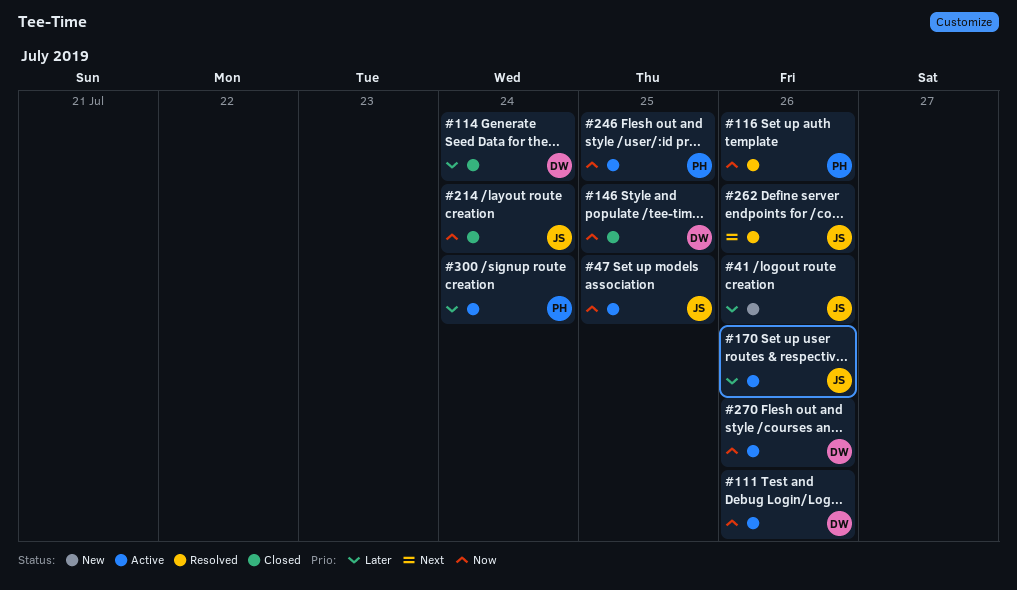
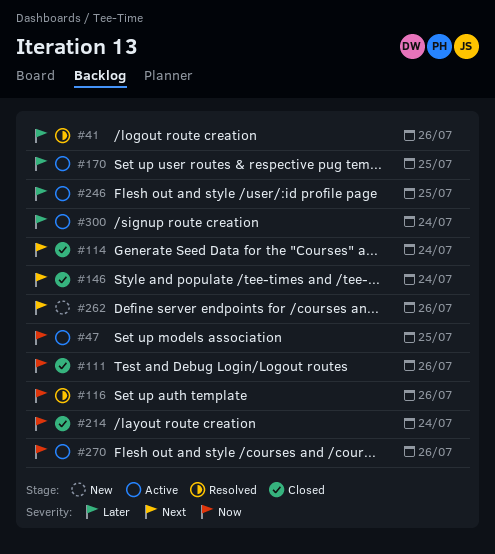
#41, status: New -> Resolved
#111, status: Active -> Closed
#114, priority: Later -> Next
#146, priority: Now -> Next
#146, due: Jul 25 -> Jul 24
#170, due: Jul 26 -> Jul 25
#246, priority: Now -> Later
#262, status: Resolved -> New

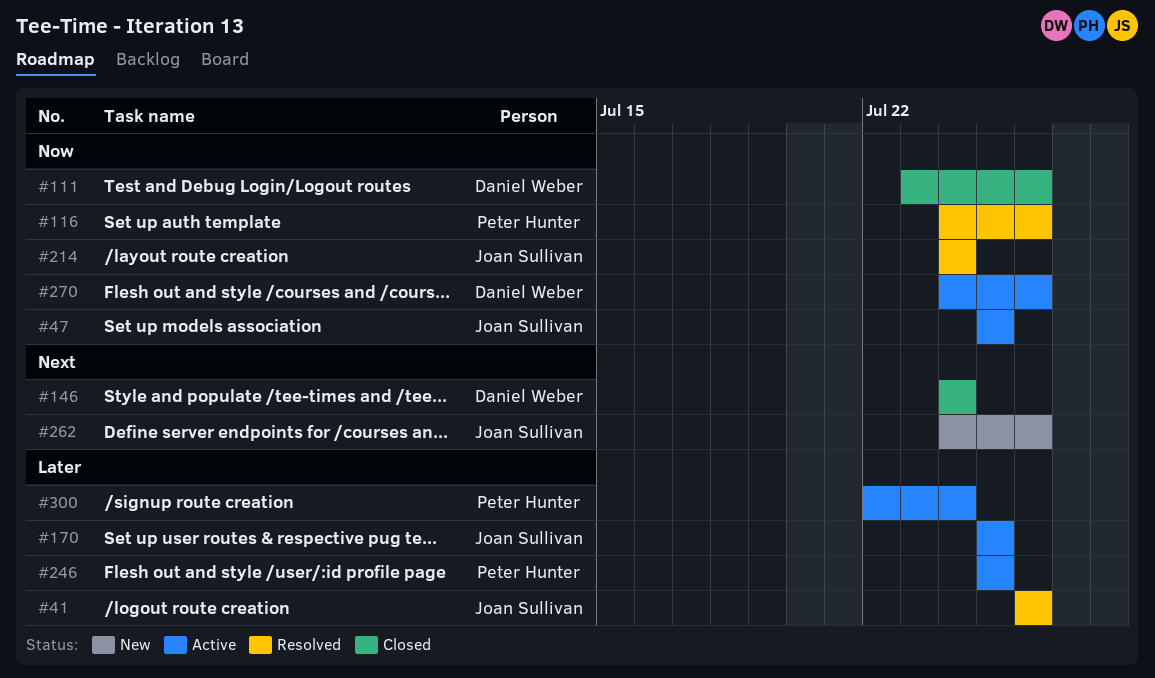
#114: present -> none
#214, status: Closed -> Resolved

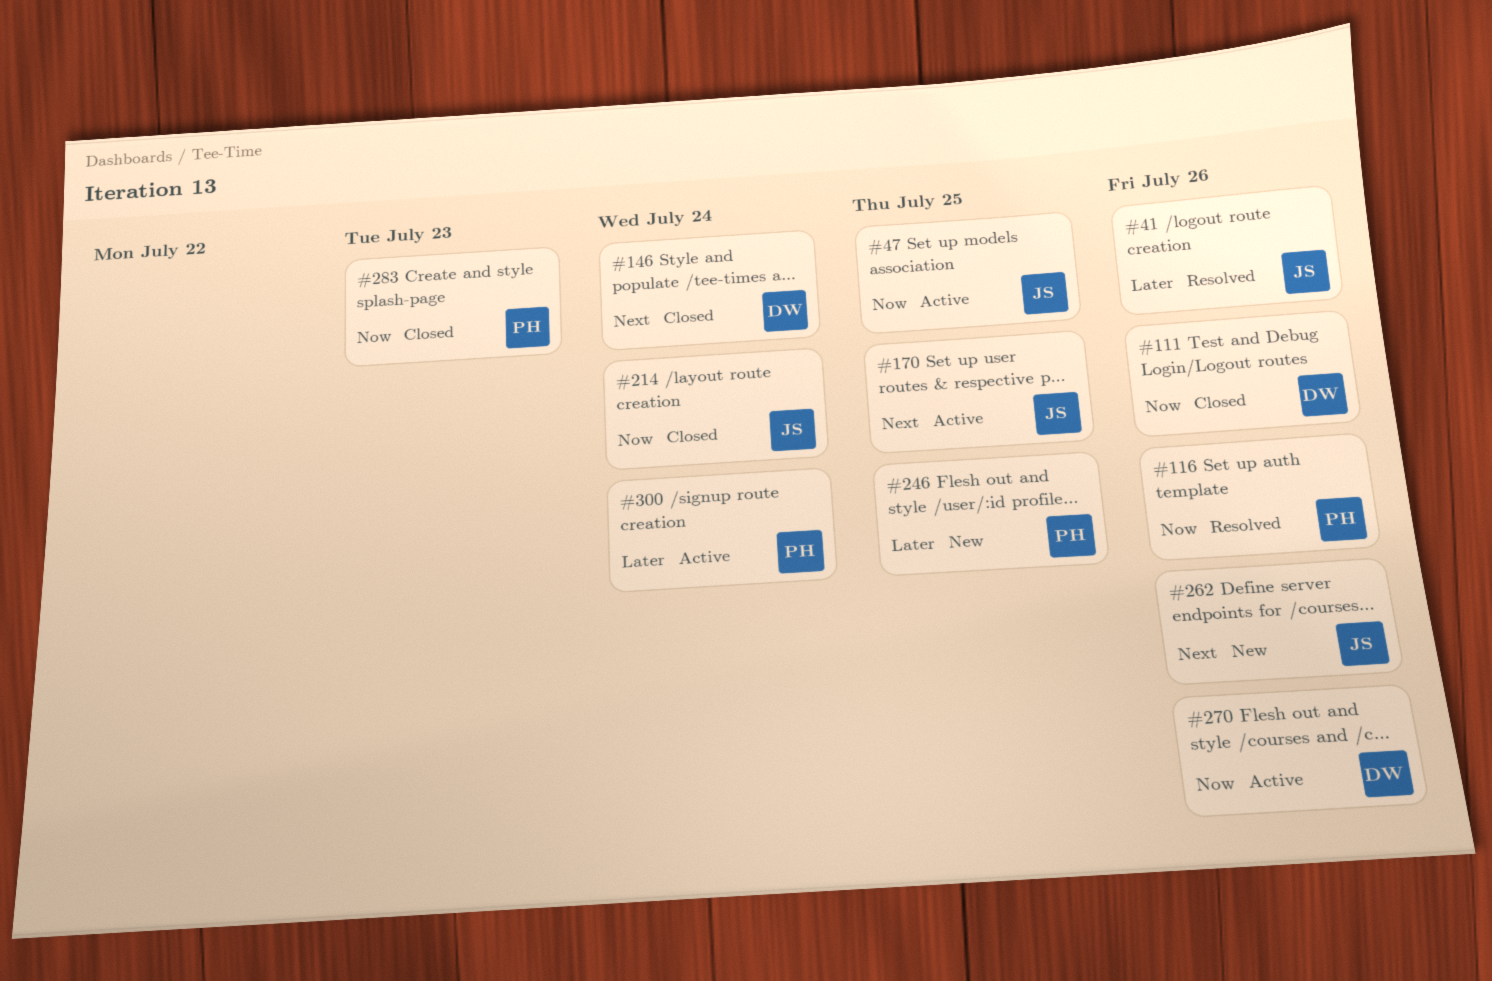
#170, priority: Later -> Next
#214, status: Resolved -> Closed
#246, status: Active -> New
#283: none -> present

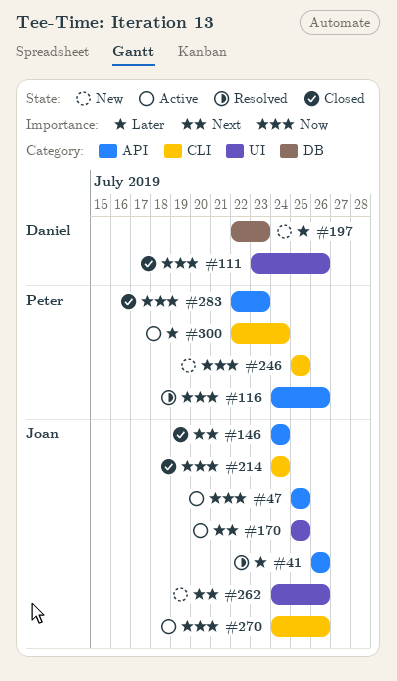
#146, owner: Daniel -> Joan
#197: none -> present
#246, priority: Later -> Now
#270, owner: Daniel -> Joan

